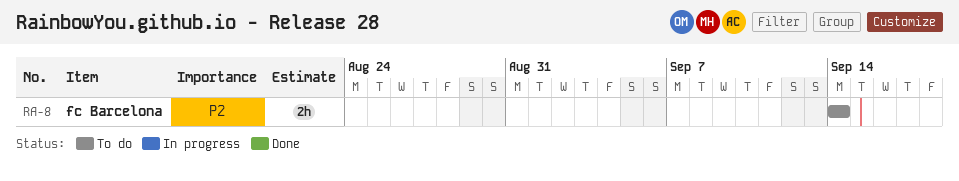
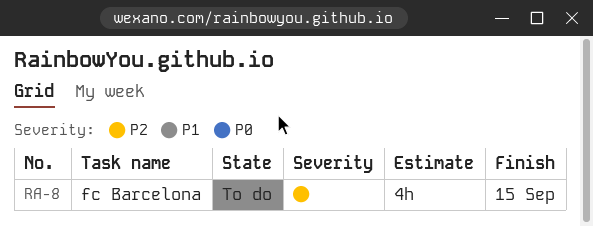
RA-8, estimate: 2h -> 4h
RA-8, due: Sep 14 -> Sep 15

